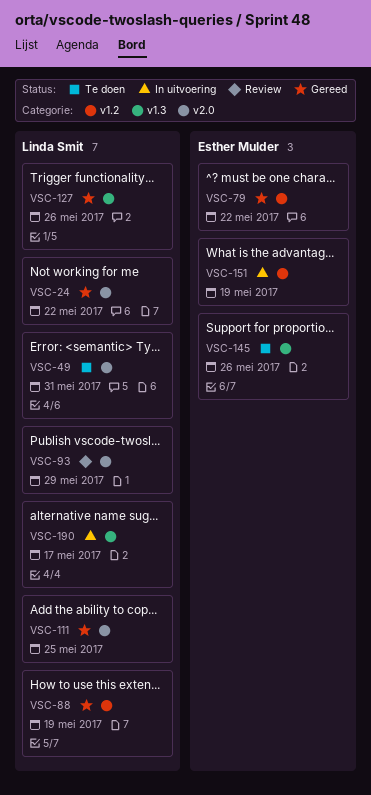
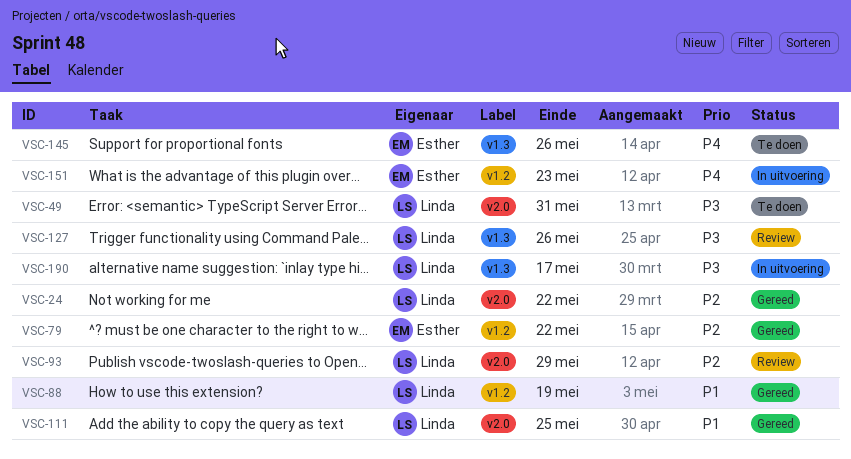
VSC-127, status: Gereed -> Review
VSC-151, due: May 19 -> May 23

